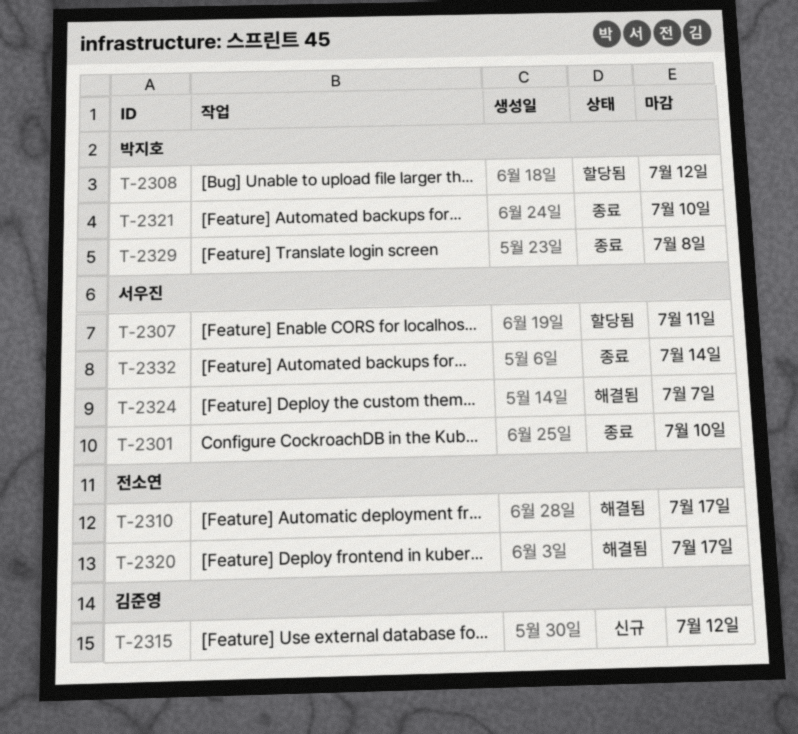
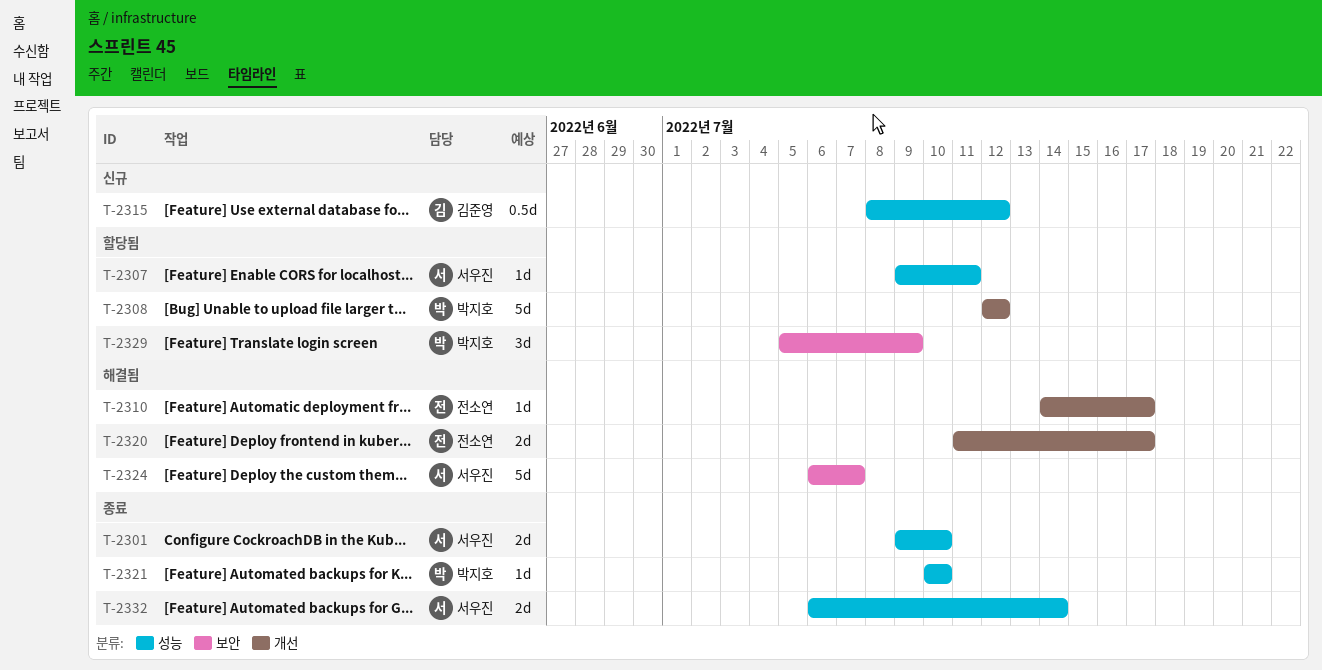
T-2329, status: 종료 -> 할당됨
T-2329, due: Jul 8 -> Jul 9

